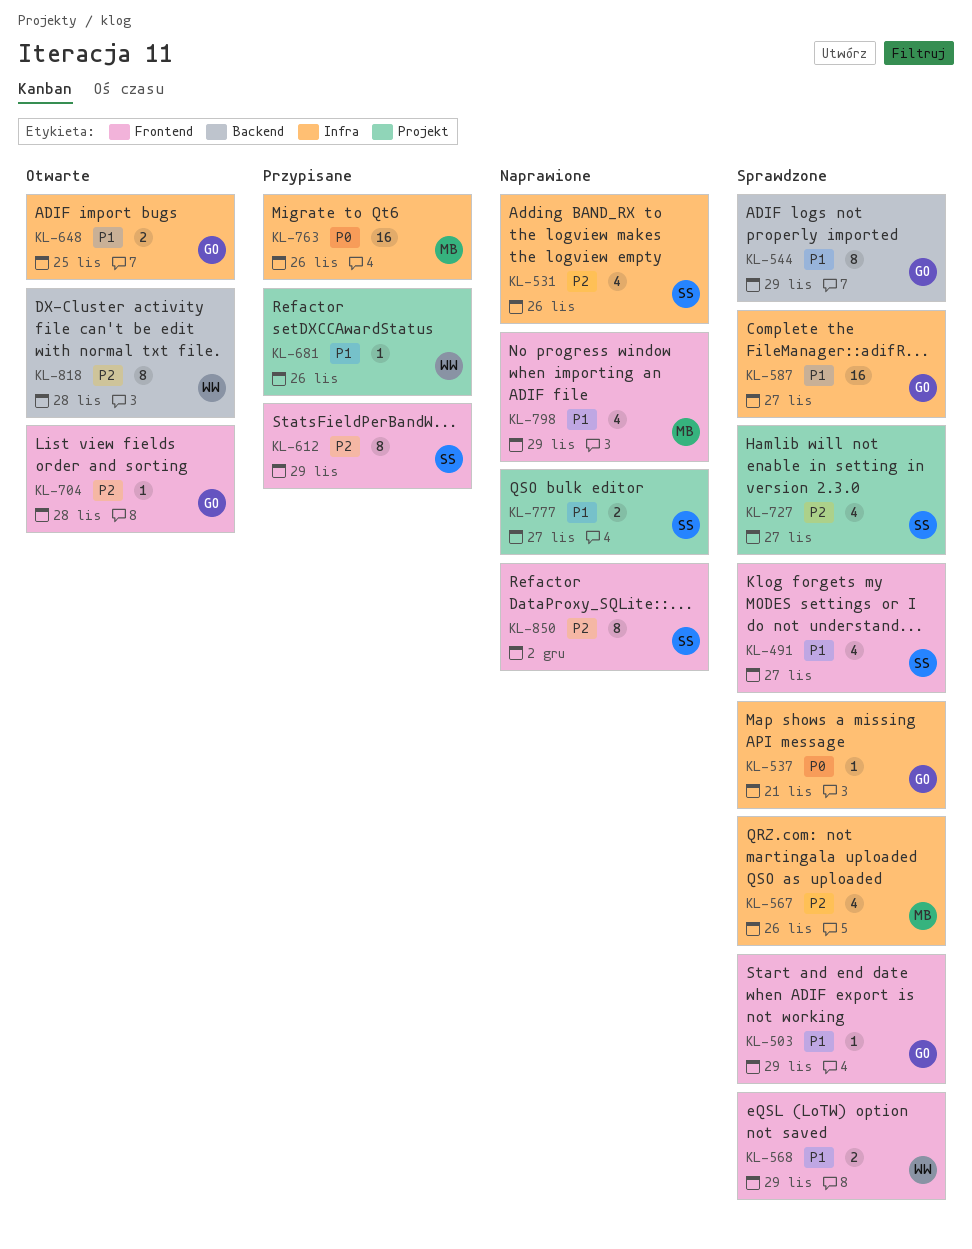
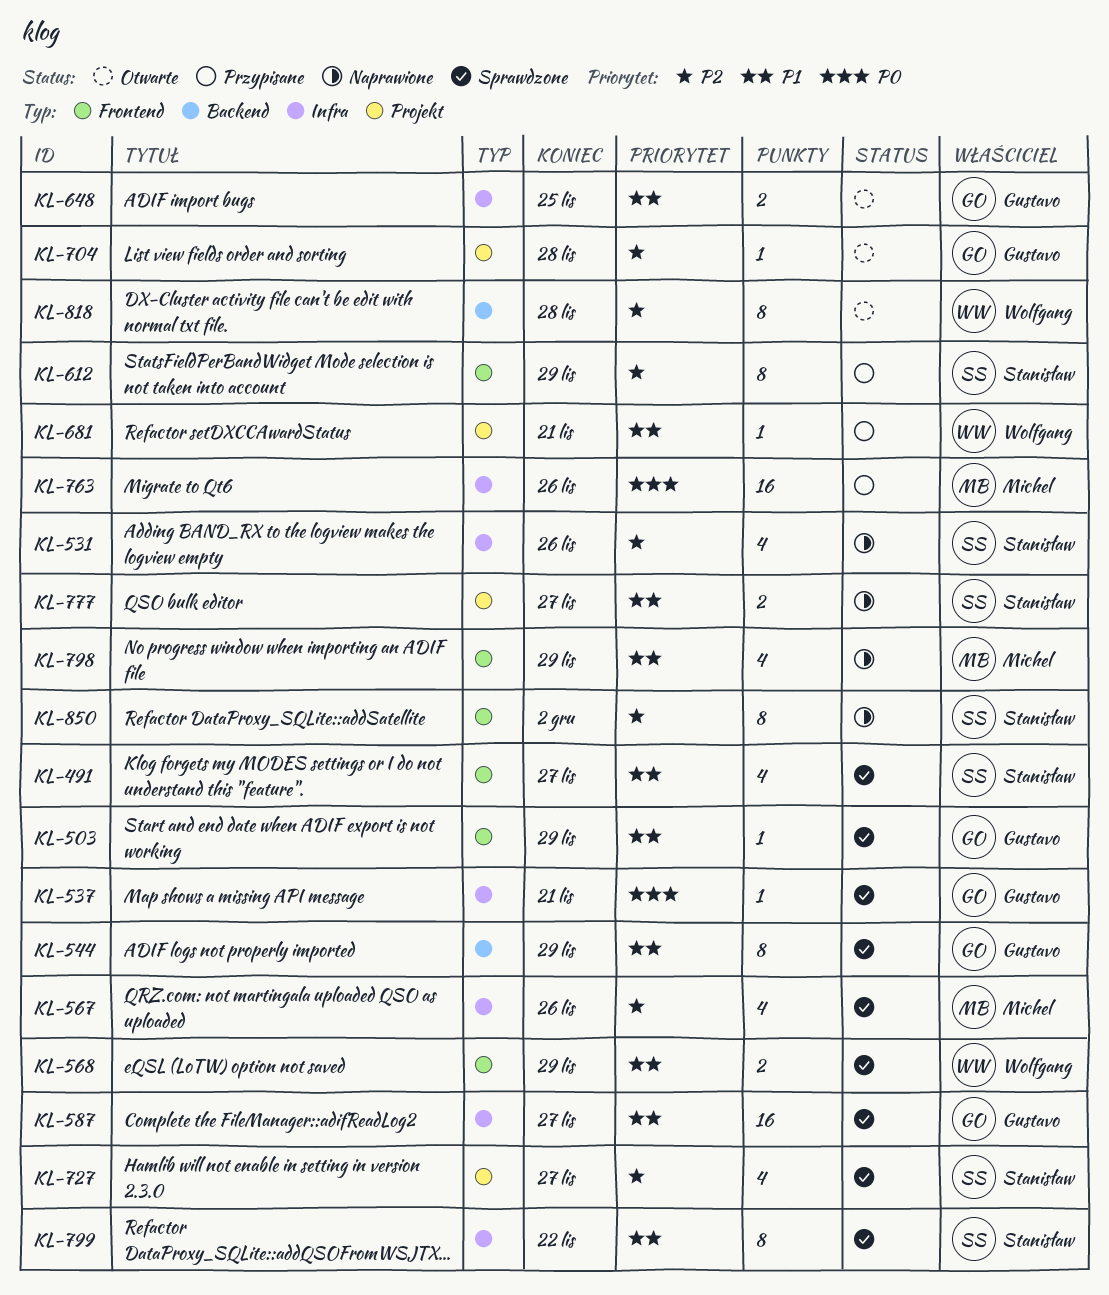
KL-681, due: Nov 26 -> Nov 21
KL-704, label: Frontend -> Projekt
KL-799: none -> present

